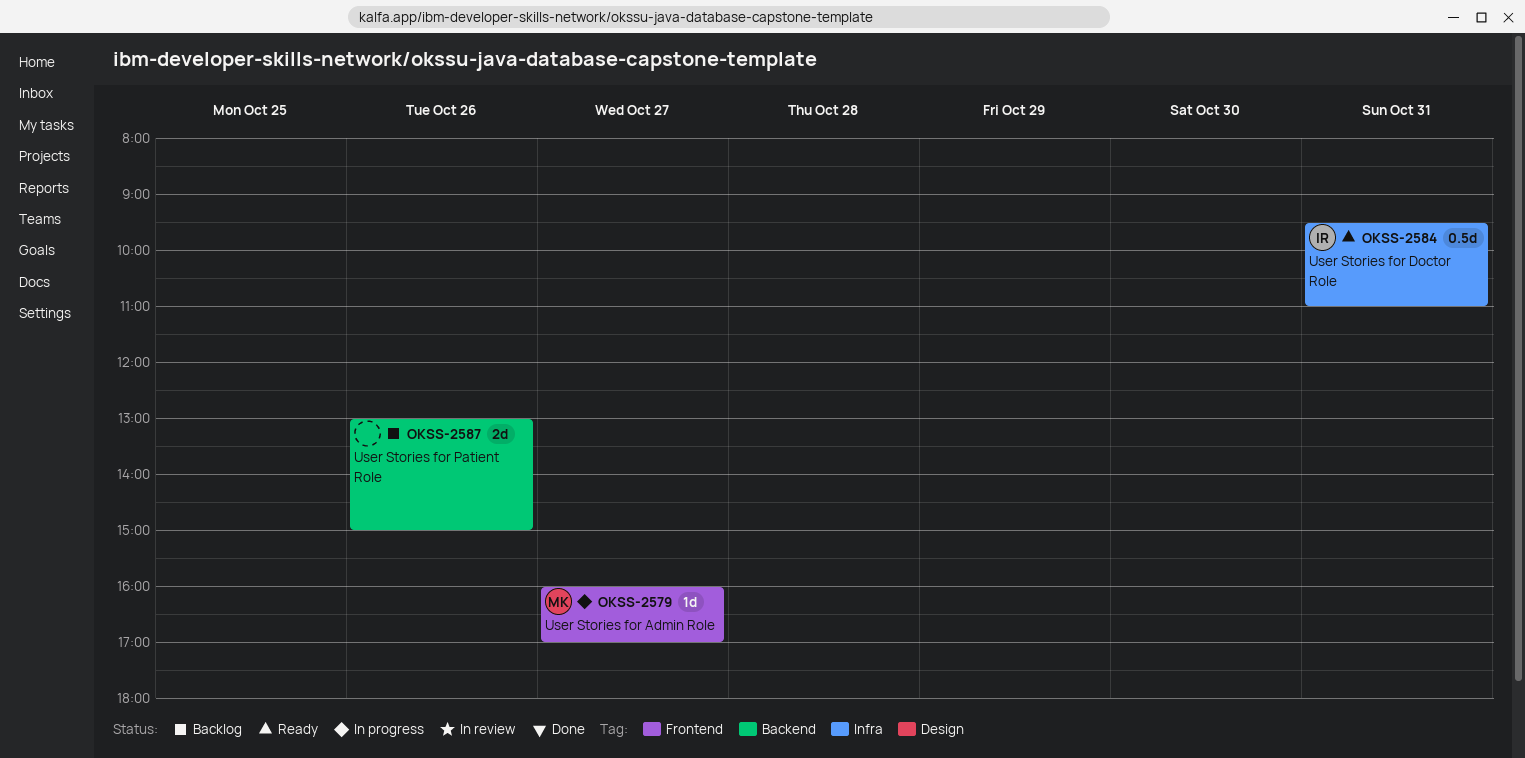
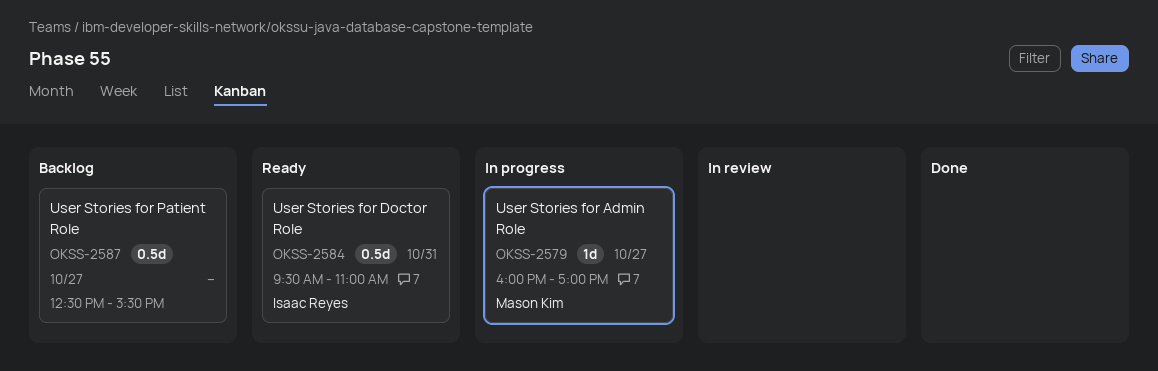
OKSS-2587, estimate: 2d -> 0.5d
OKSS-2587, day: Oct 26 -> Oct 27
OKSS-2587, begins: 13:00 -> 12:30
OKSS-2587, ends: 15:00 -> 15:30

